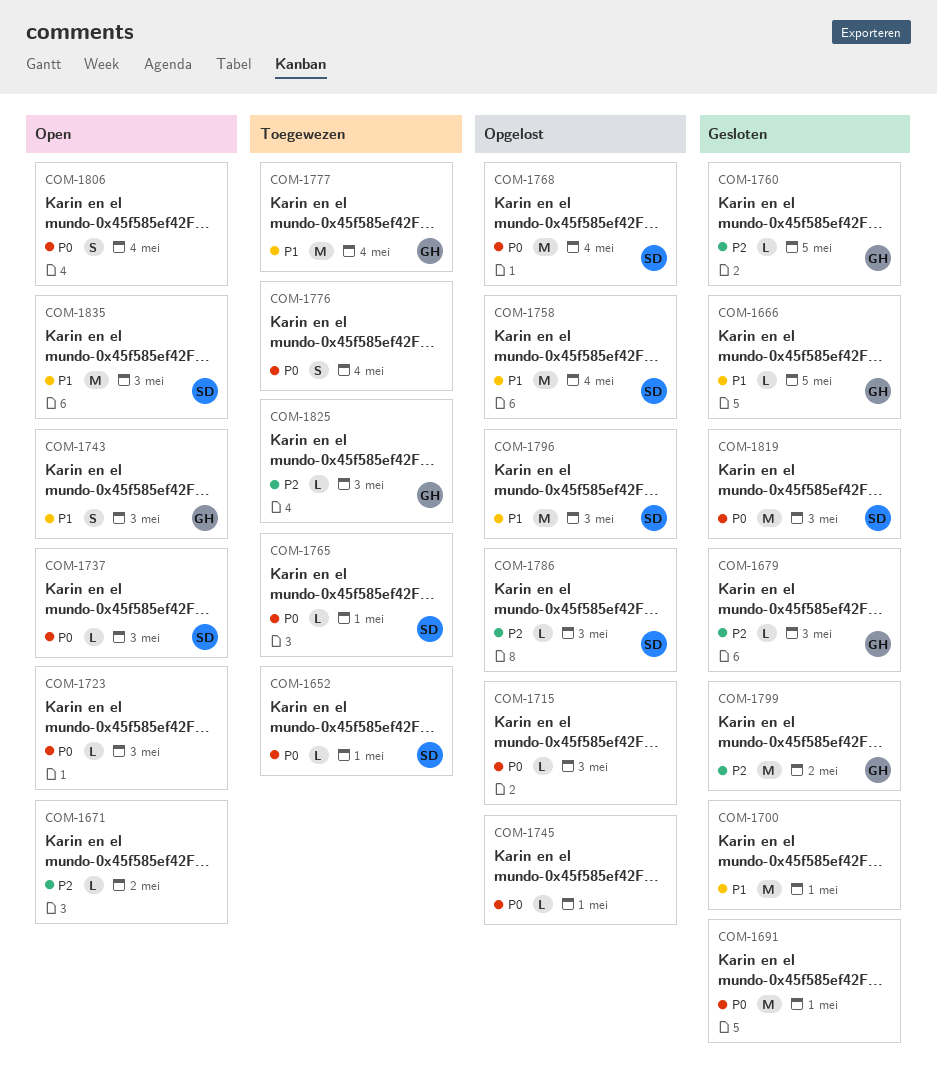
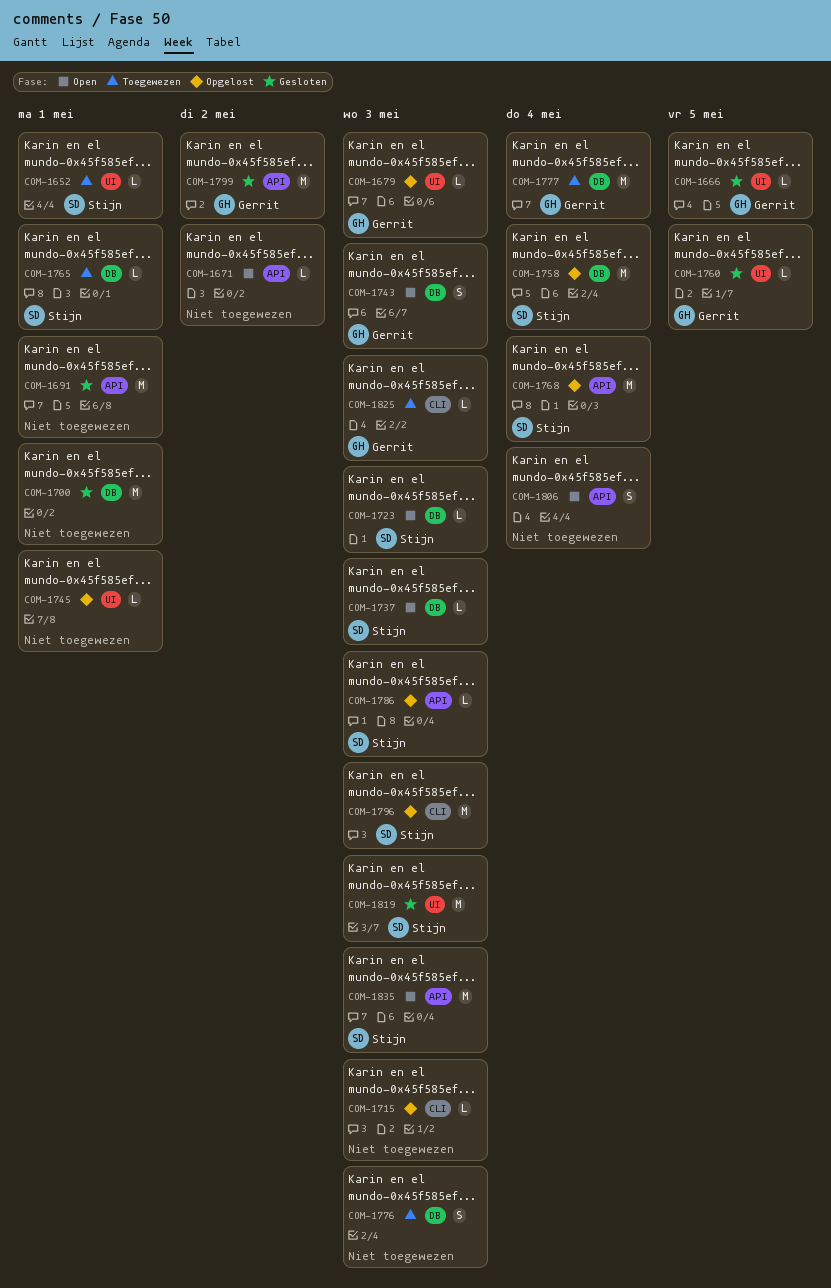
COM-1679, status: Gesloten -> Opgelost
COM-1723, owner: none -> Stijn
COM-1776, due: May 4 -> May 3

